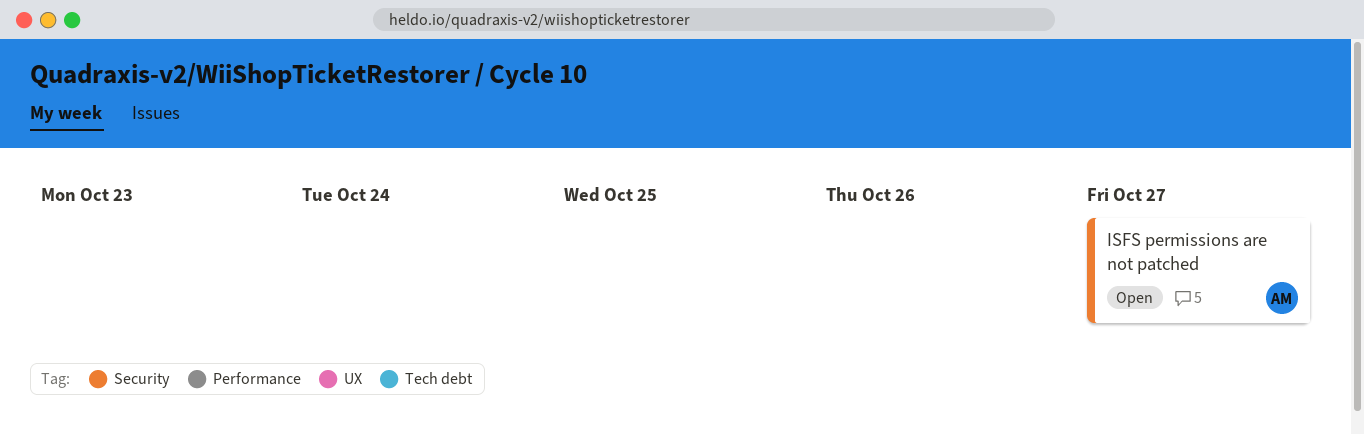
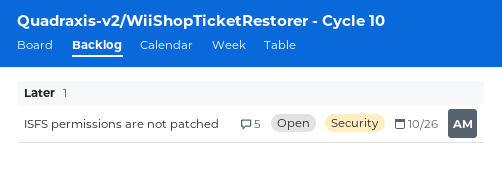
ISFS permissions are not patched, due: Oct 27 -> Oct 26

